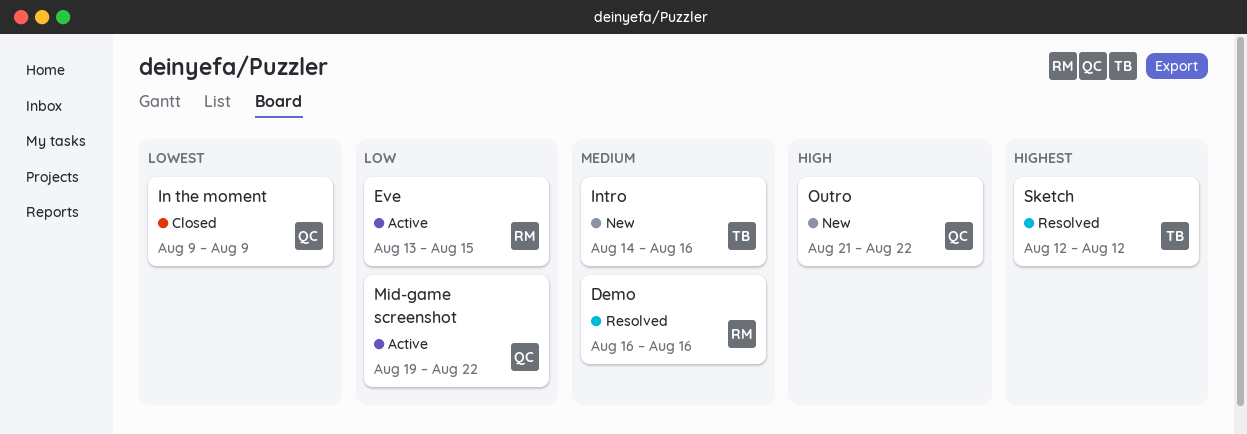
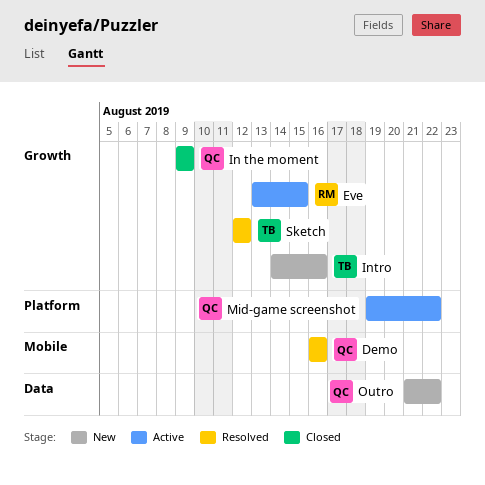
Demo, owner: RM -> QC

